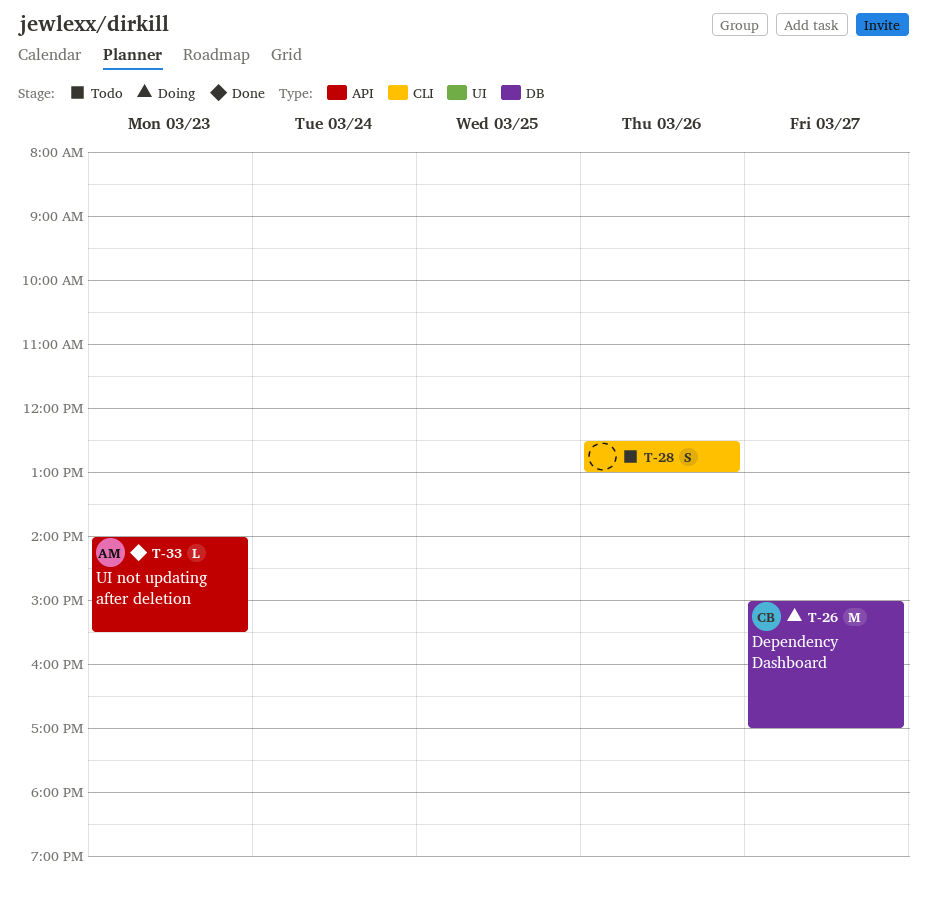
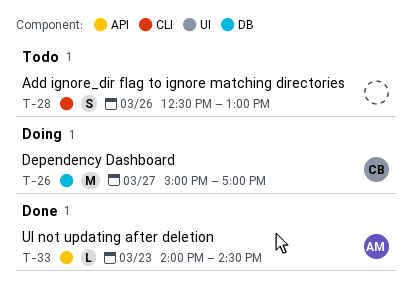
T-33, ends: 15:30 -> 14:30

